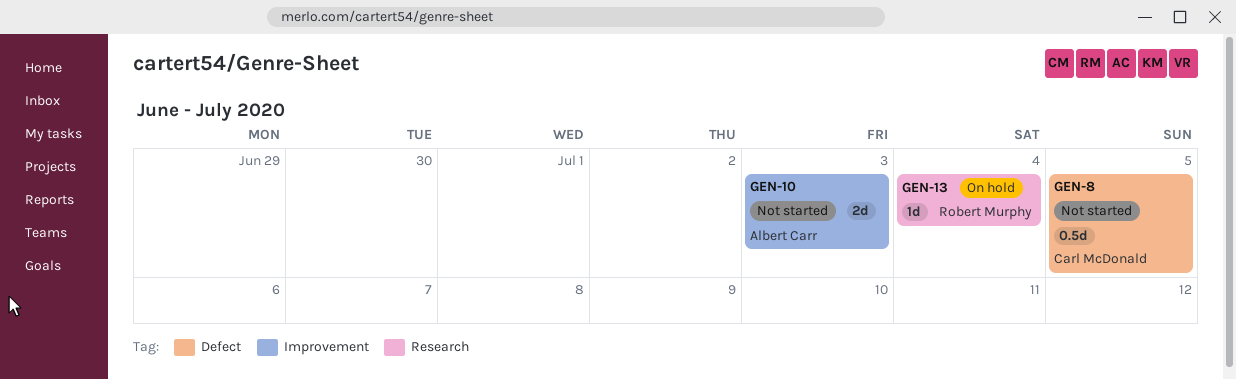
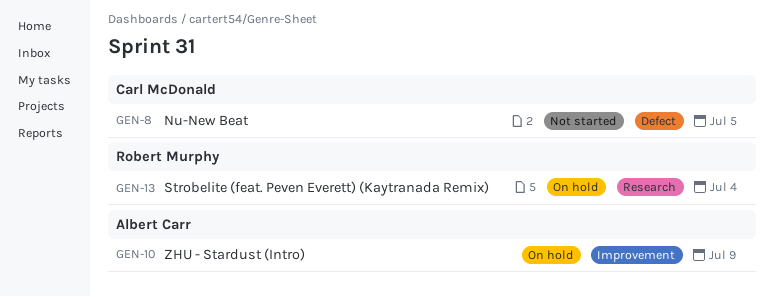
GEN-10, status: Not started -> On hold
GEN-10, due: Jul 3 -> Jul 9

